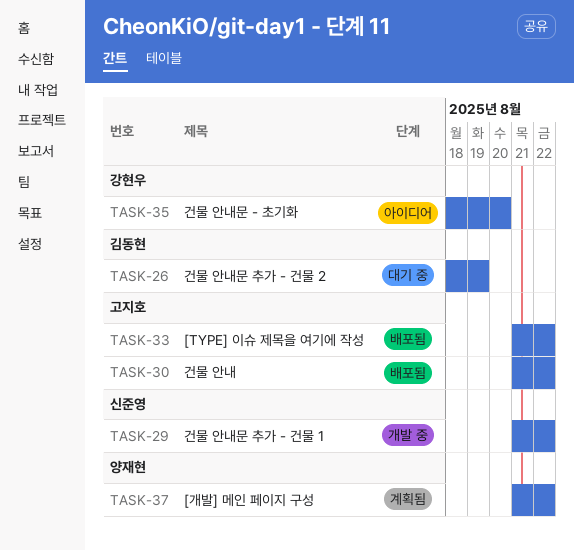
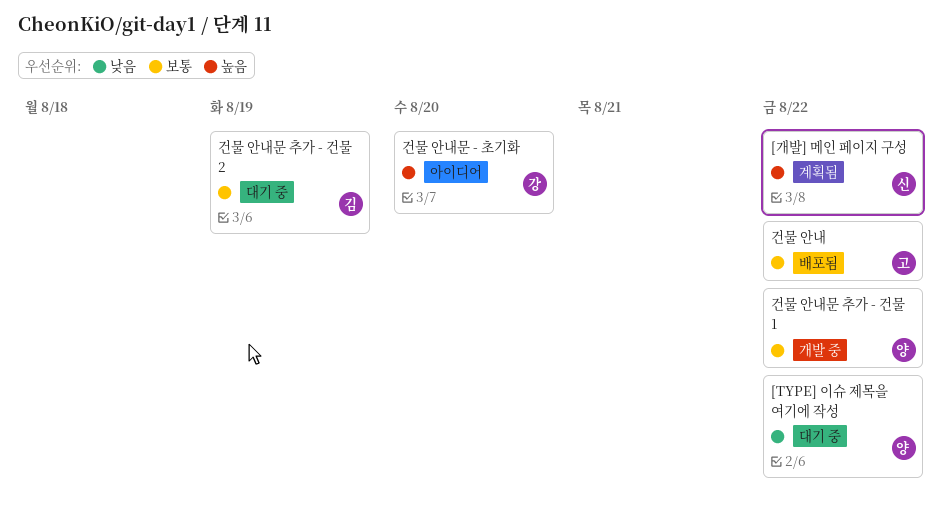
[TYPE] 이슈 제목을 여기에 작성, status: 배포됨 -> 대기 중
[TYPE] 이슈 제목을 여기에 작성, owner: 고지호 -> 양재현
[개발] 메인 페이지 구성, owner: 양재현 -> 신준영
건물 안내문 추가 - 건물 1, owner: 신준영 -> 양재현

